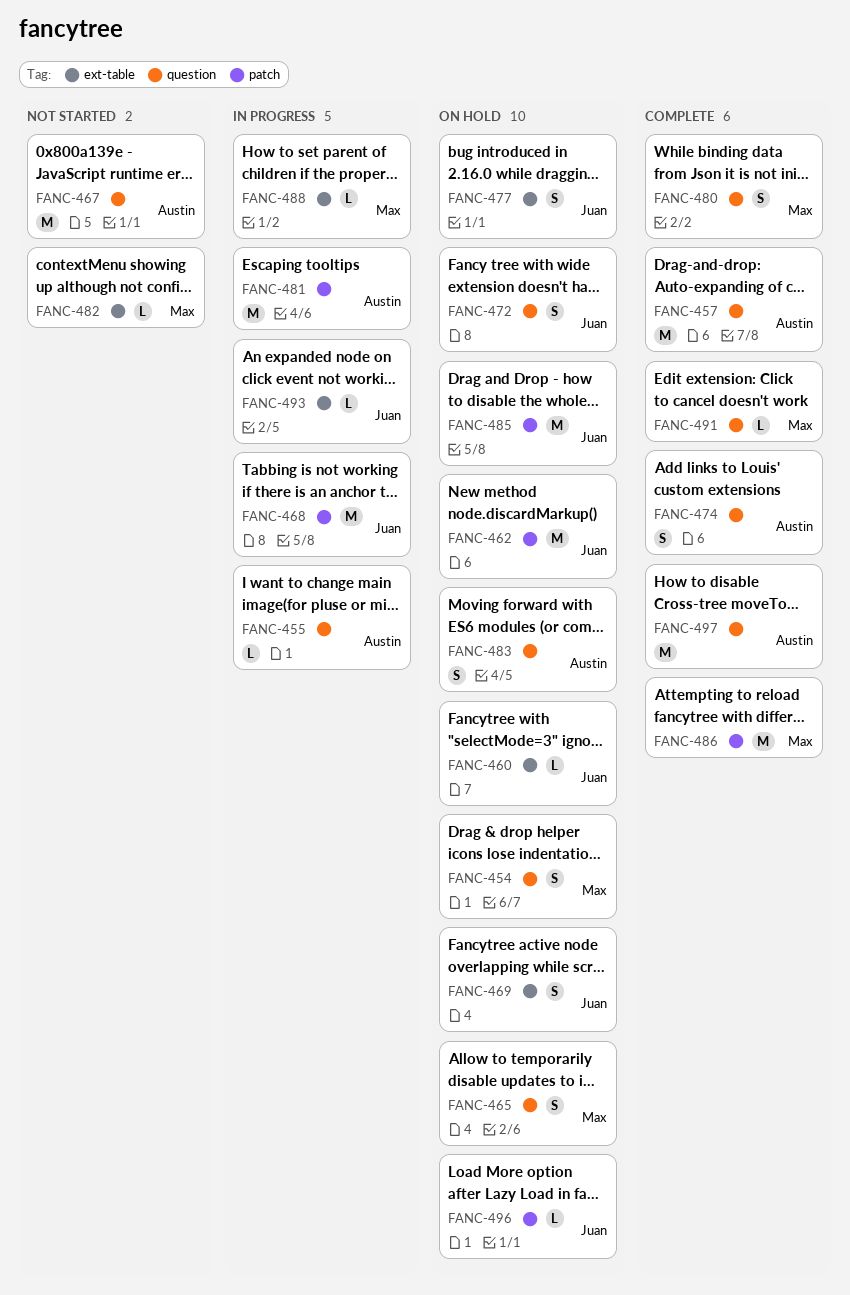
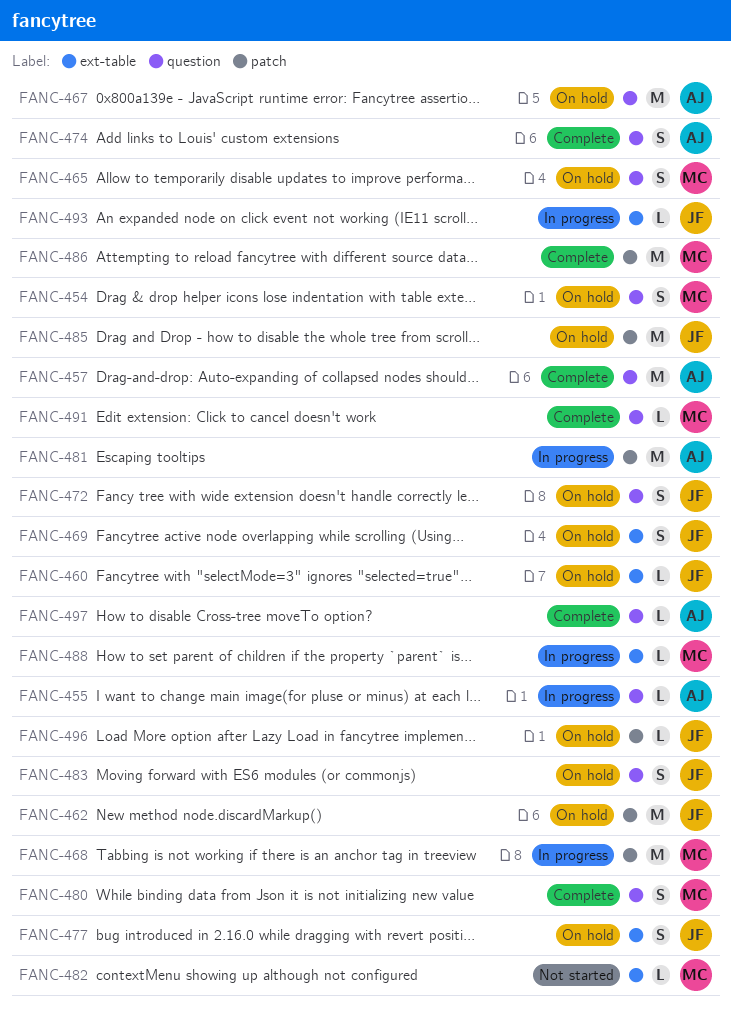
FANC-467, status: Not started -> On hold
FANC-468, owner: Juan -> Max
FANC-483, owner: Austin -> Juan
FANC-497, estimate: M -> L

